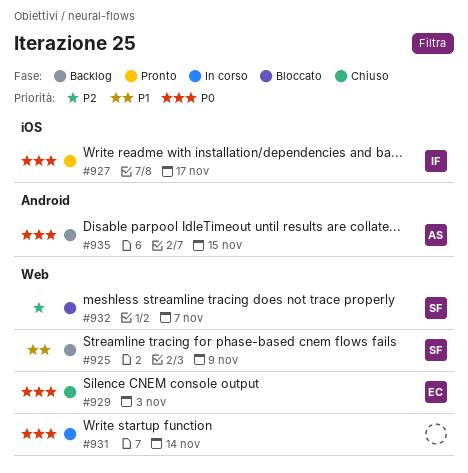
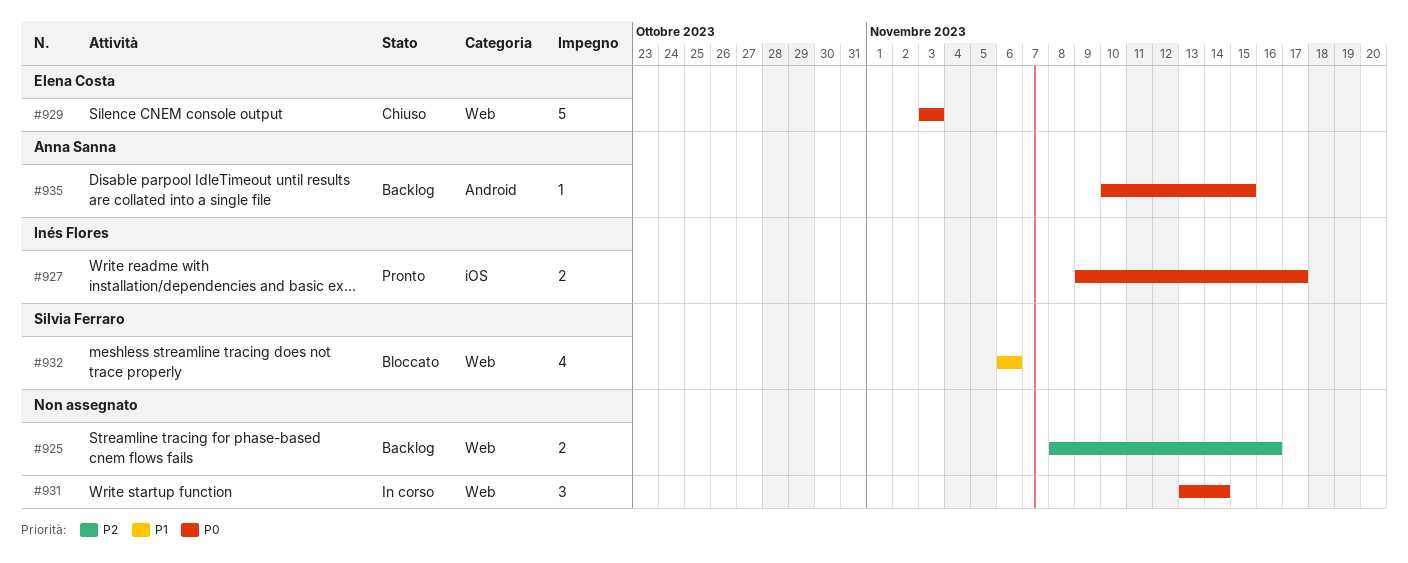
#925, owner: Silvia Ferraro -> none
#925, priority: P1 -> P2
#925, due: Nov 9 -> Nov 16
#932, priority: P2 -> P1
#932, due: Nov 7 -> Nov 6

